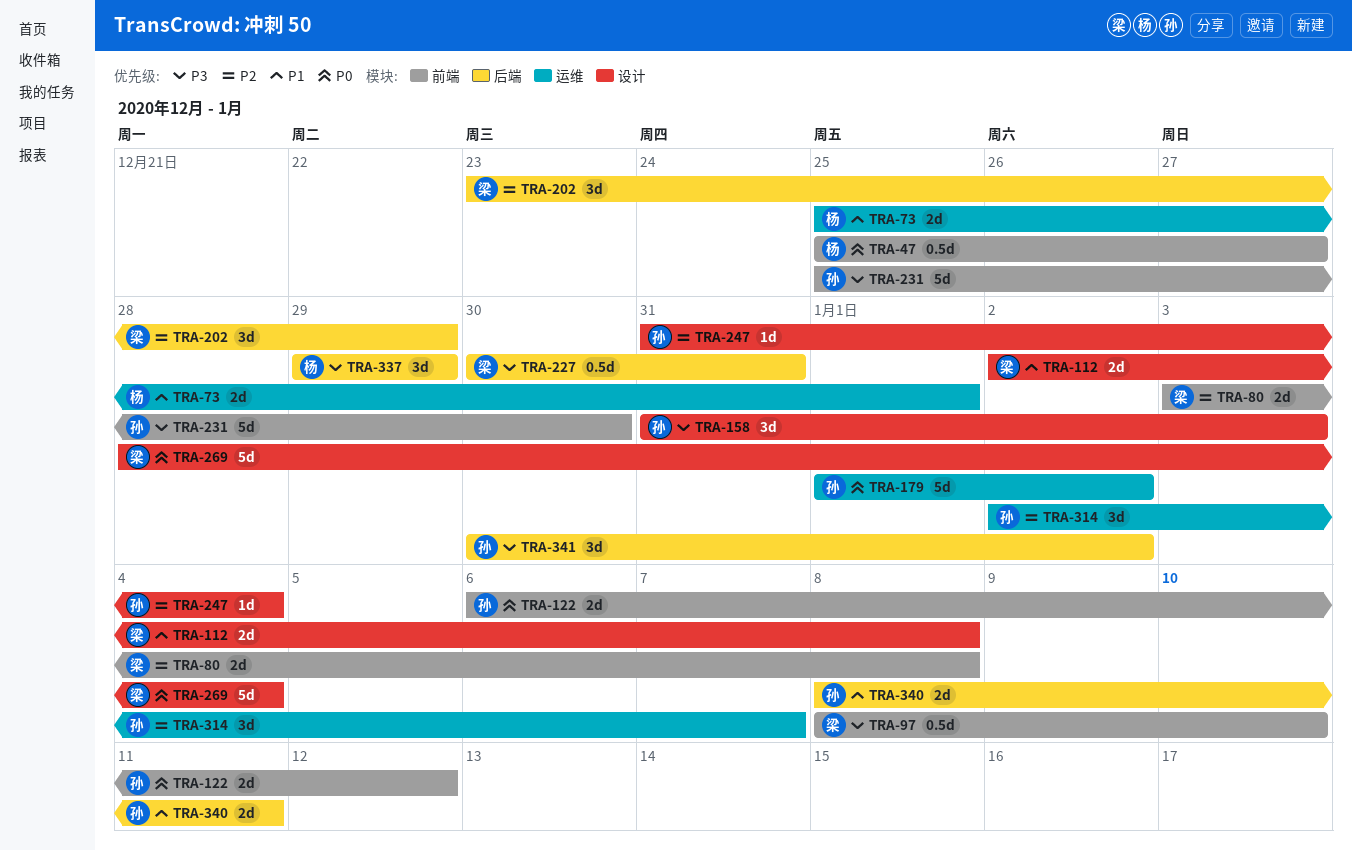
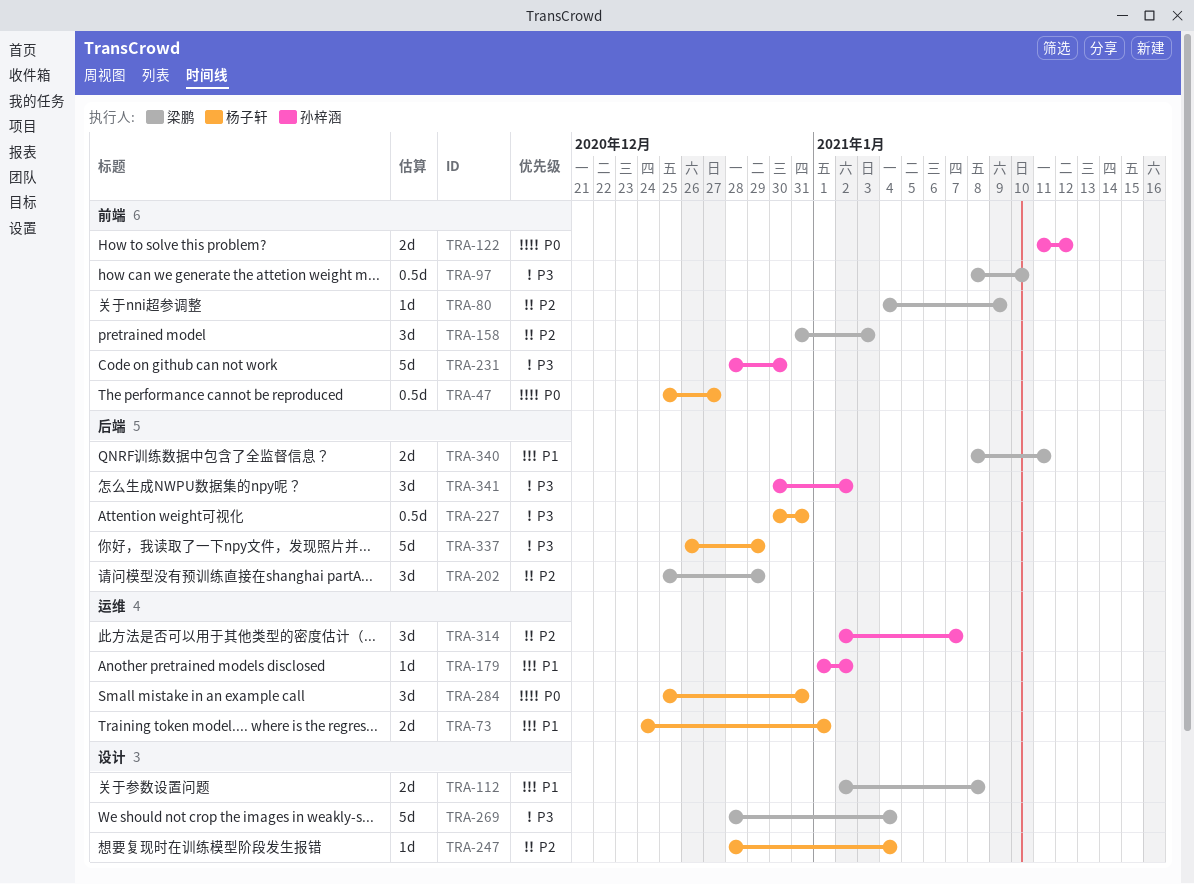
TRA-73, start: Dec 25 -> Dec 24
TRA-80, estimate: 2d -> 1d
TRA-80, start: Jan 3 -> Jan 4
TRA-80, due: Jan 8 -> Jan 9
TRA-122, start: Jan 6 -> Jan 11
TRA-158, owner: 孙梓涵 -> 梁鹏
TRA-158, priority: P3 -> P2
TRA-158, label: 设计 -> 前端
TRA-179, priority: P0 -> P1
TRA-179, estimate: 5d -> 1d
TRA-202, start: Dec 23 -> Dec 25
TRA-227, owner: 梁鹏 -> 杨子轩
TRA-231, start: Dec 25 -> Dec 28
TRA-247, owner: 孙梓涵 -> 杨子轩
TRA-247, start: Dec 31 -> Dec 28
TRA-269, priority: P0 -> P3
TRA-284: none -> present
TRA-337, estimate: 3d -> 5d
TRA-337, start: Dec 29 -> Dec 26
TRA-340, owner: 孙梓涵 -> 梁鹏

